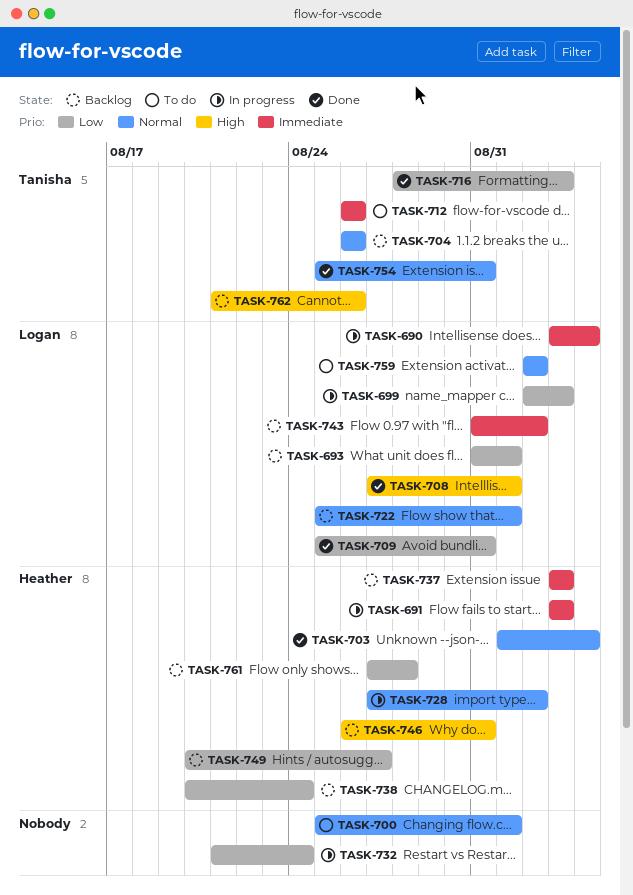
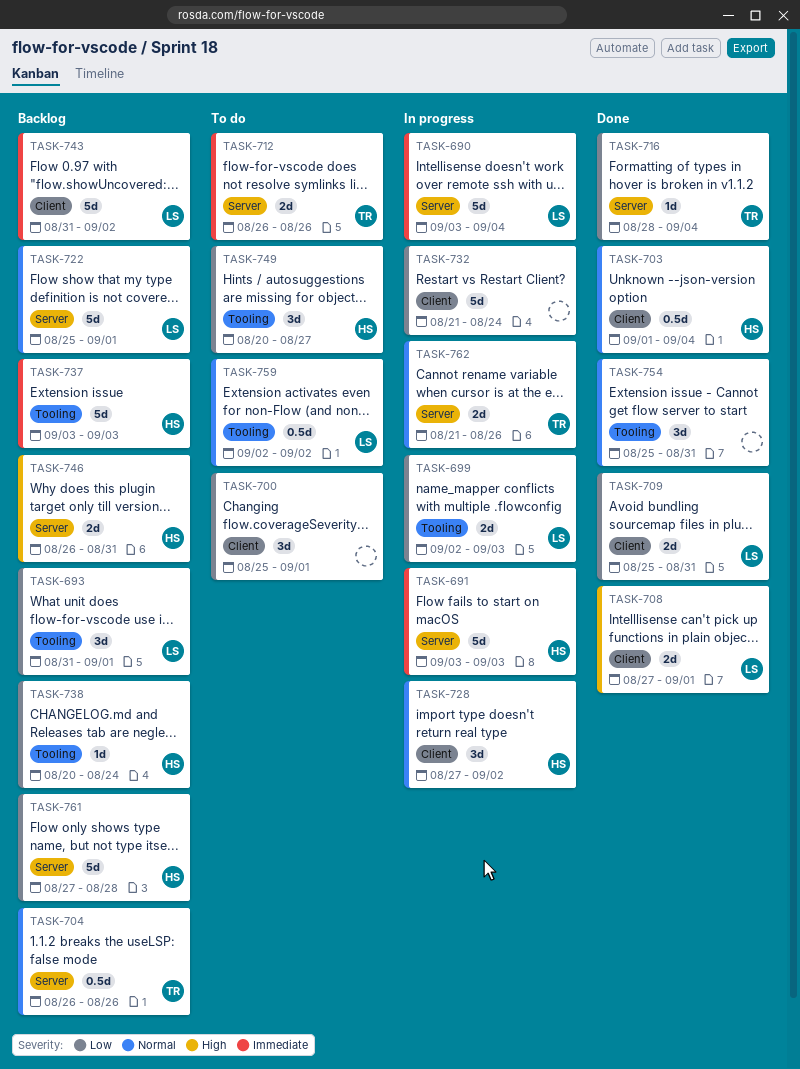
TASK-700, priority: Normal -> Low
TASK-716, due: Sep 3 -> Sep 4
TASK-749, status: Backlog -> To do
TASK-754, owner: Tanisha -> none
TASK-762, status: Backlog -> In progress
TASK-762, priority: High -> Normal

